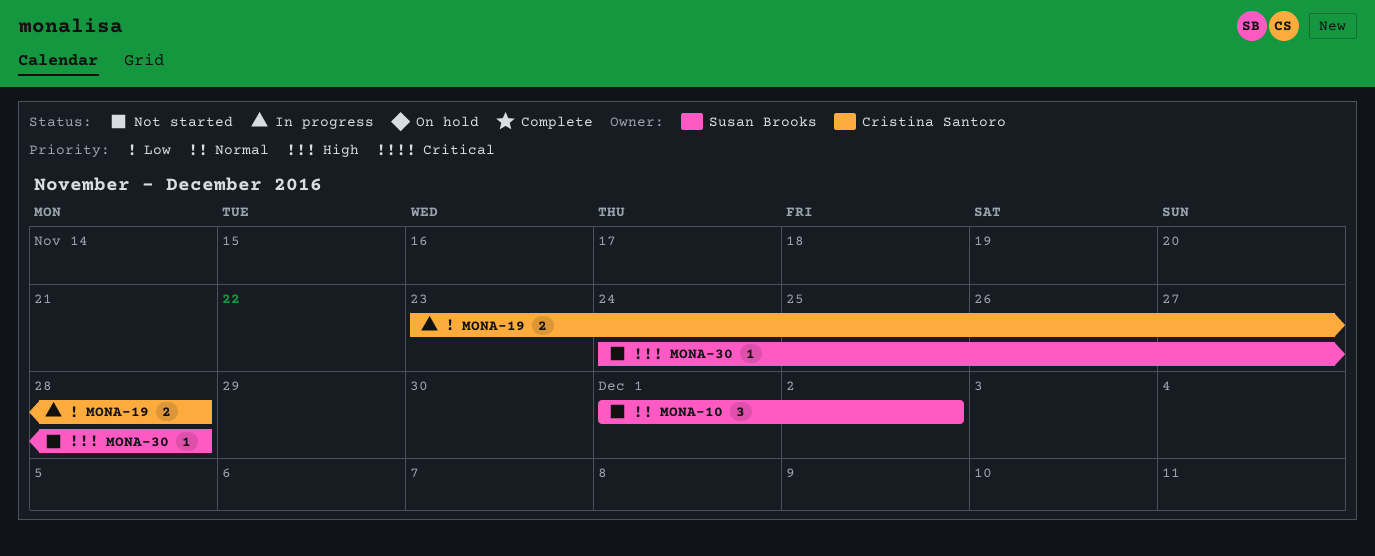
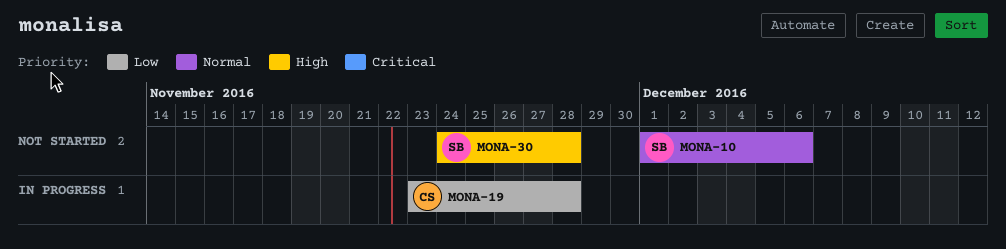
MONA-10, due: Dec 2 -> Dec 6

